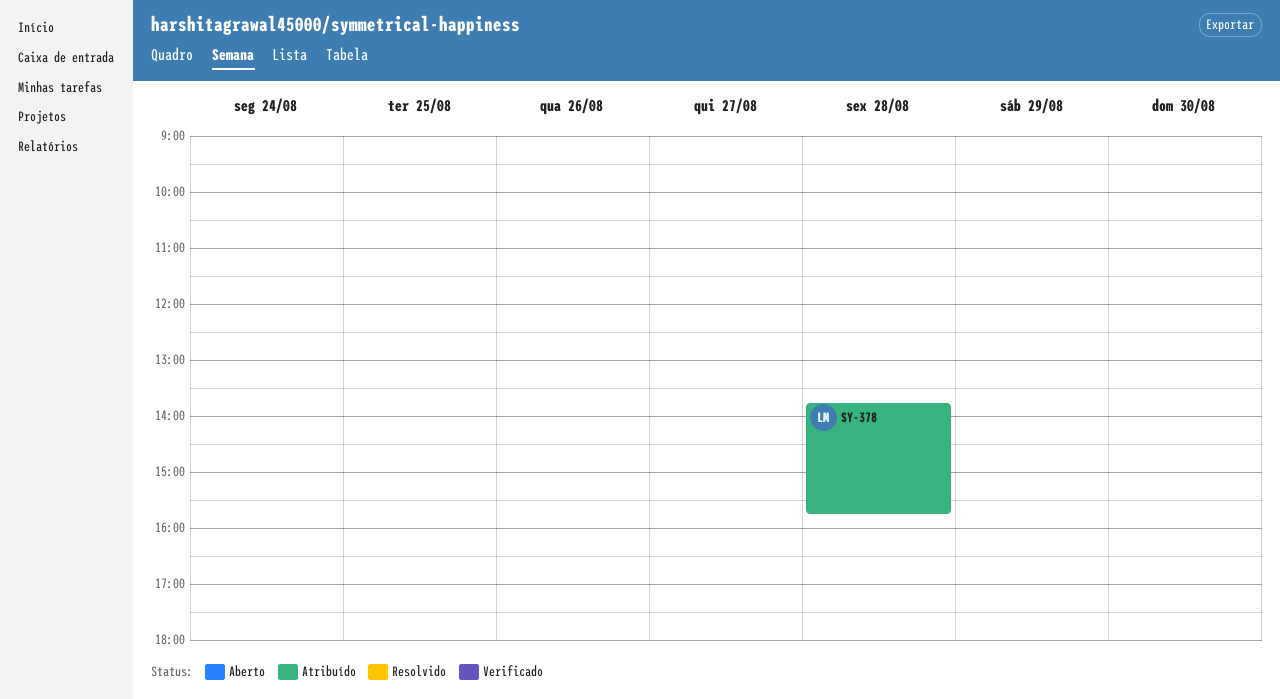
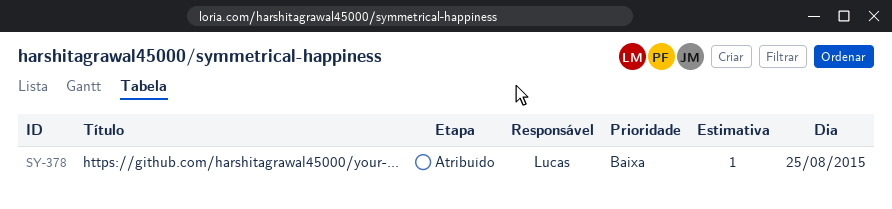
SY-378, day: Aug 28 -> Aug 25

